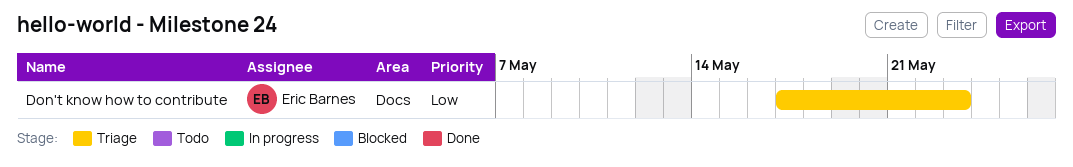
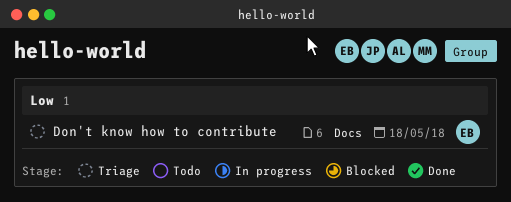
Don't know how to contribute, due: May 23 -> May 18

